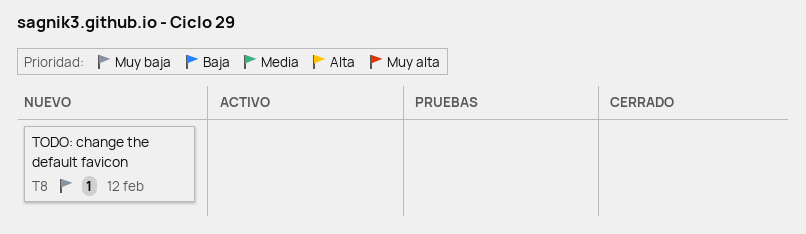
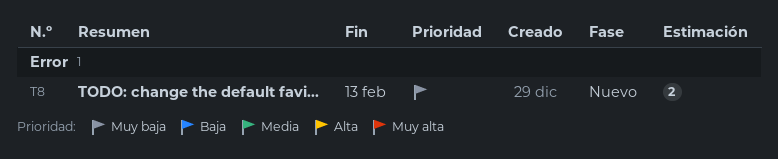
T8, estimate: 1 -> 2
T8, due: Feb 12 -> Feb 13

